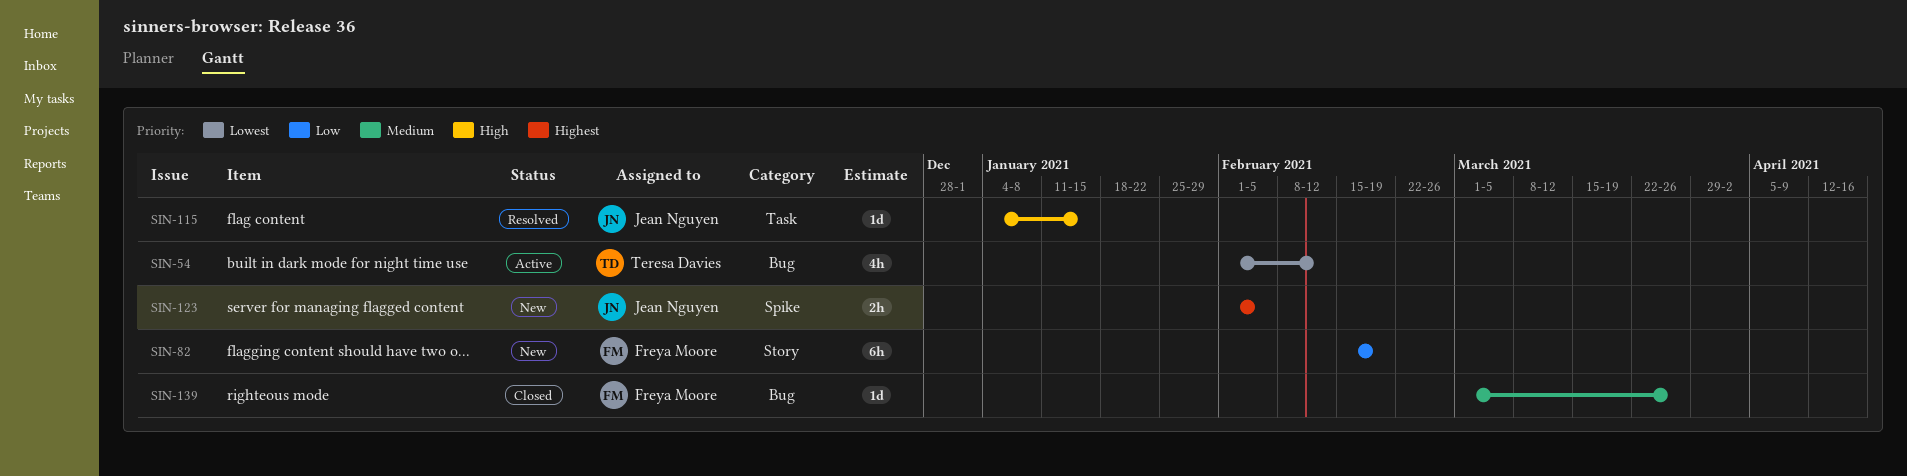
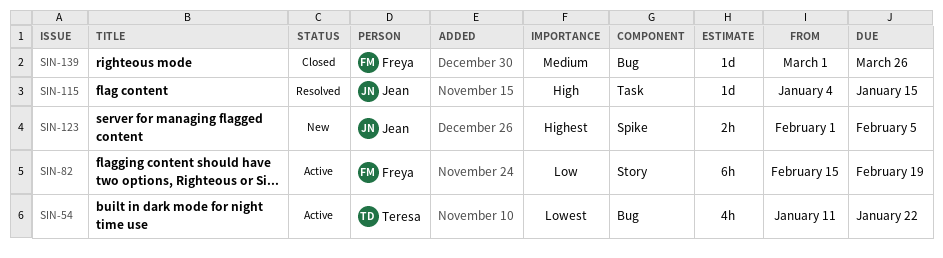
SIN-54, start: Feb 1 -> Jan 11
SIN-54, due: Feb 12 -> Jan 22
SIN-82, status: New -> Active

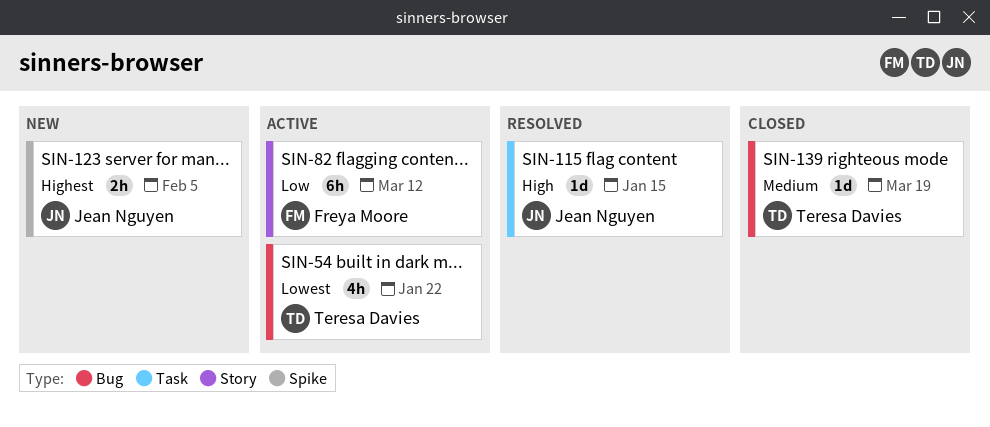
SIN-82, due: Feb 19 -> Mar 12
SIN-139, owner: Freya Moore -> Teresa Davies
SIN-139, due: Mar 26 -> Mar 19

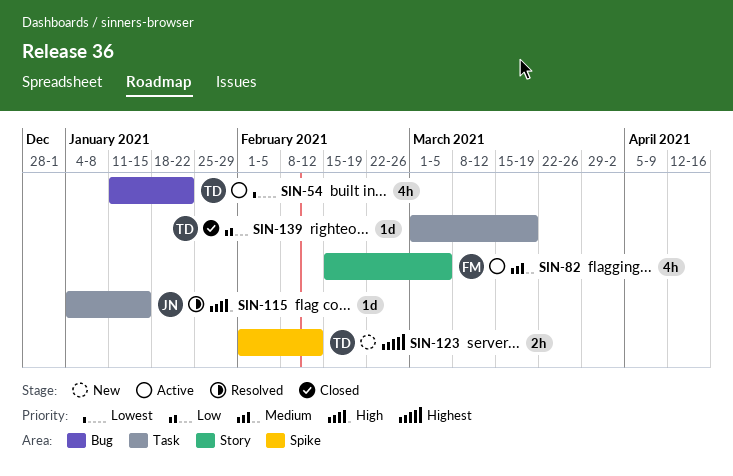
SIN-82, priority: Low -> Medium
SIN-82, estimate: 6h -> 4h
SIN-82, due: Mar 12 -> Mar 5
SIN-123, owner: Jean Nguyen -> Teresa Davies
SIN-123, due: Feb 5 -> Feb 12
SIN-139, priority: Medium -> Low
SIN-139, label: Bug -> Task

